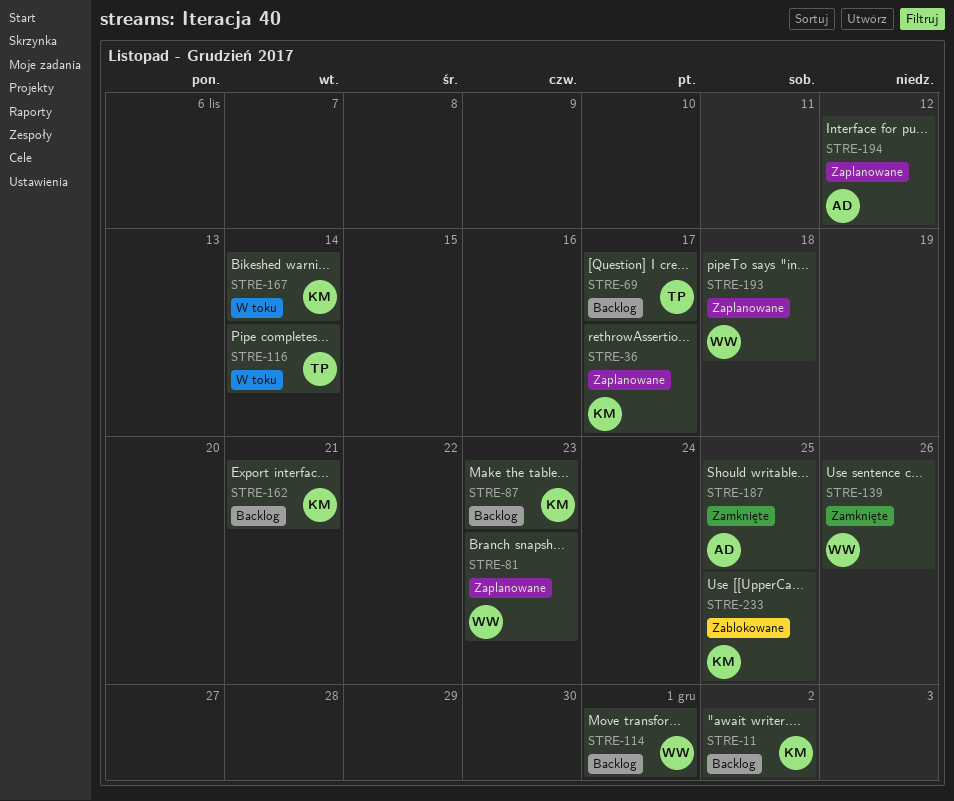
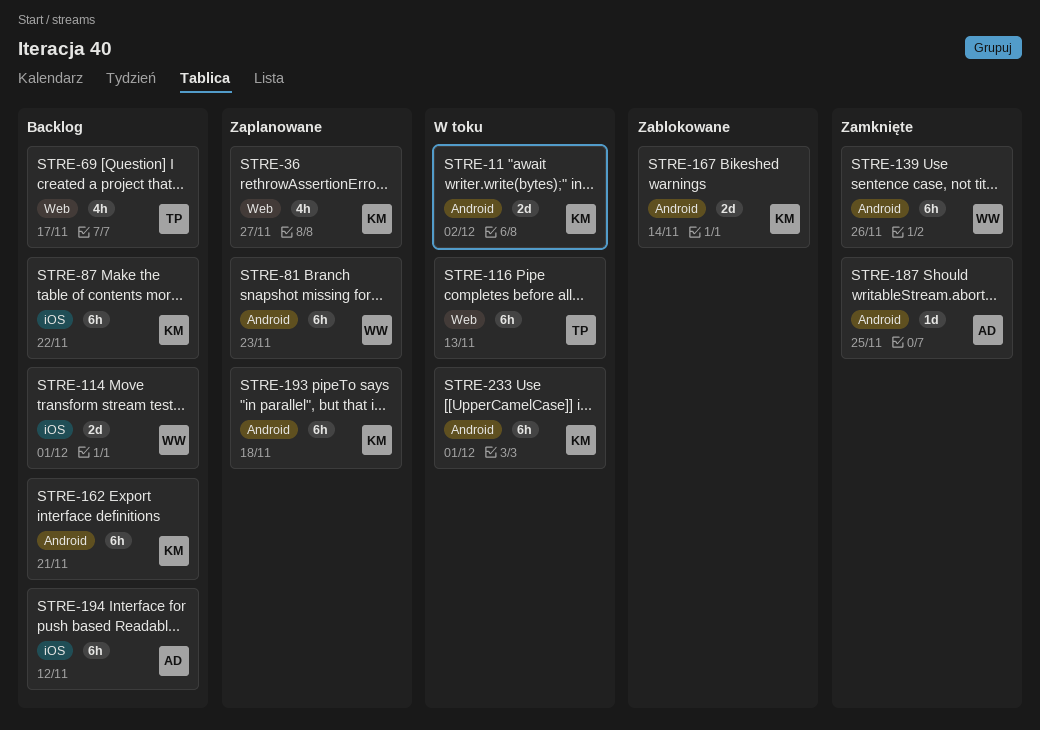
STRE-11, status: Backlog -> W toku
STRE-36, due: Nov 17 -> Nov 27
STRE-87, due: Nov 23 -> Nov 22
STRE-116, due: Nov 14 -> Nov 13
STRE-167, status: W toku -> Zablokowane
STRE-193, owner: WW -> KM
STRE-194, status: Zaplanowane -> Backlog
STRE-233, status: Zablokowane -> W toku
STRE-233, due: Nov 25 -> Dec 1

